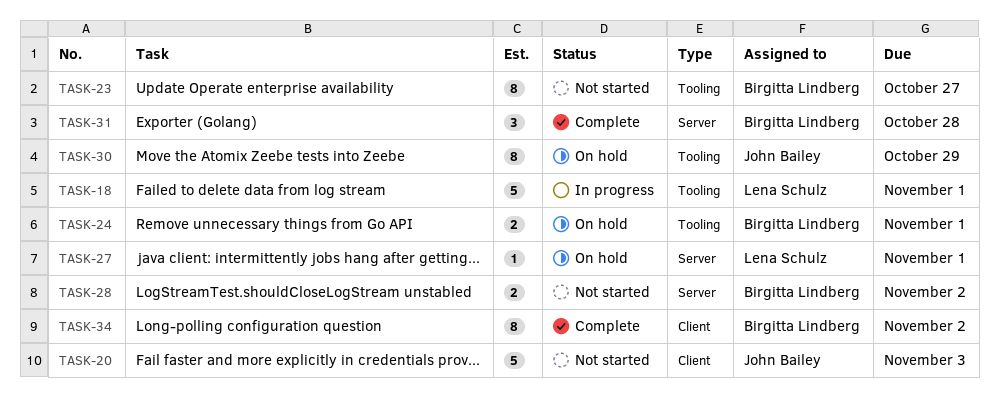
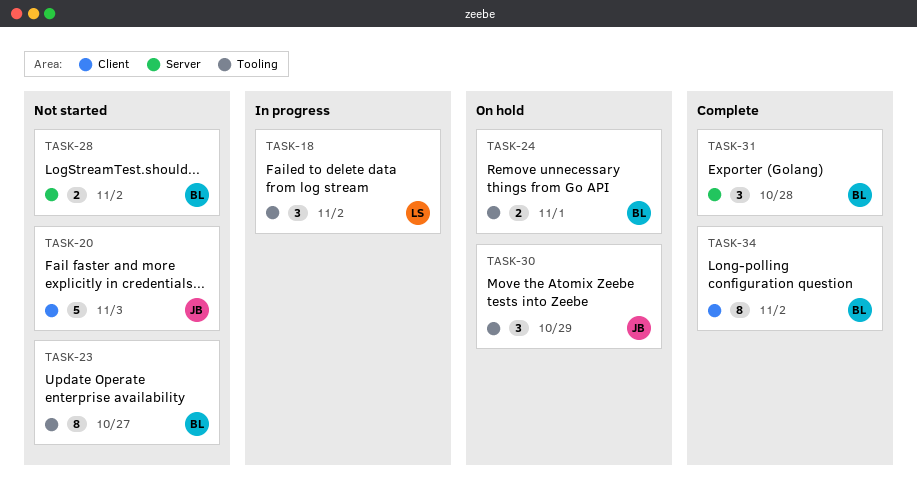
TASK-18, estimate: 5 -> 3
TASK-18, due: Nov 1 -> Nov 2
TASK-27: present -> none
TASK-30, estimate: 8 -> 3

